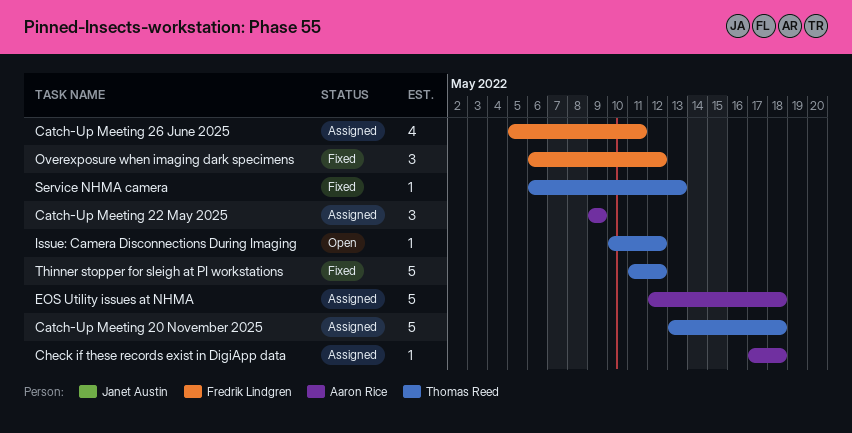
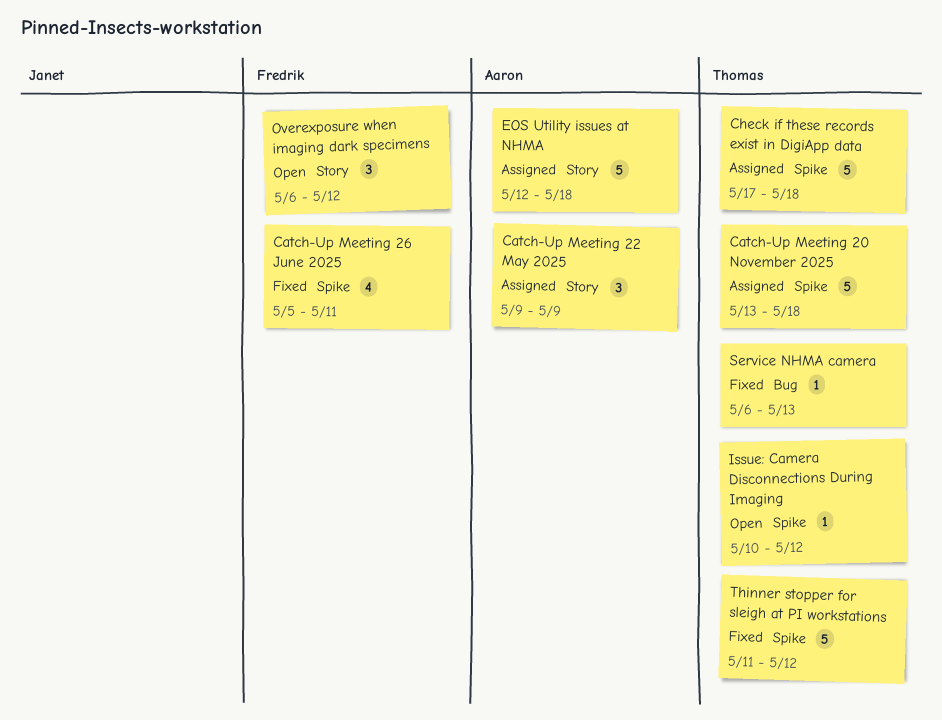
Catch-Up Meeting 26 June 2025, status: Assigned -> Fixed
Check if these records exist in DigiApp data, owner: Aaron Rice -> Thomas Reed
Check if these records exist in DigiApp data, estimate: 1 -> 5
Overexposure when imaging dark specimens, status: Fixed -> Open

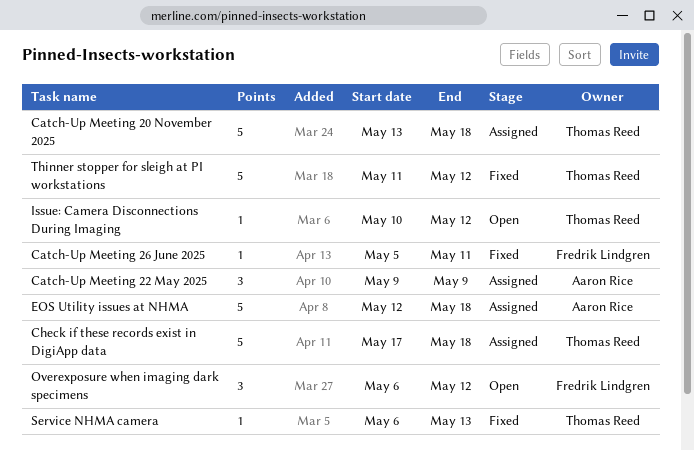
Catch-Up Meeting 26 June 2025, estimate: 4 -> 1

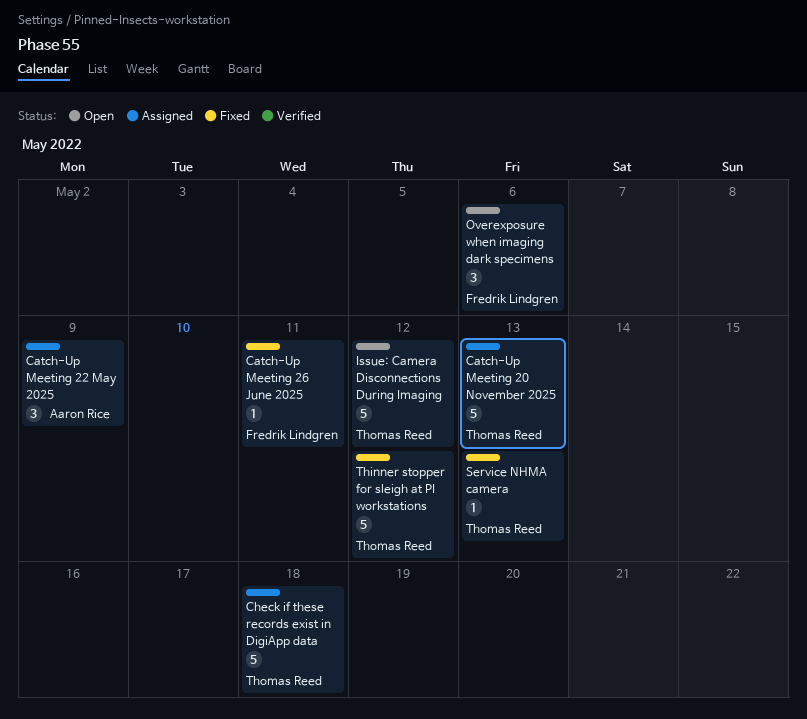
Catch-Up Meeting 20 November 2025, due: May 18 -> May 13
EOS Utility issues at NHMA: present -> none
Issue: Camera Disconnections During Imaging, estimate: 1 -> 5
Overexposure when imaging dark specimens, due: May 12 -> May 6

